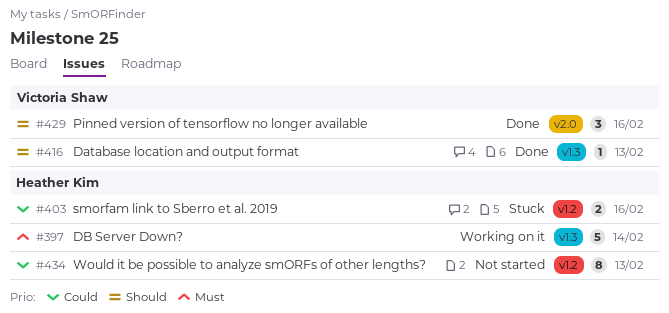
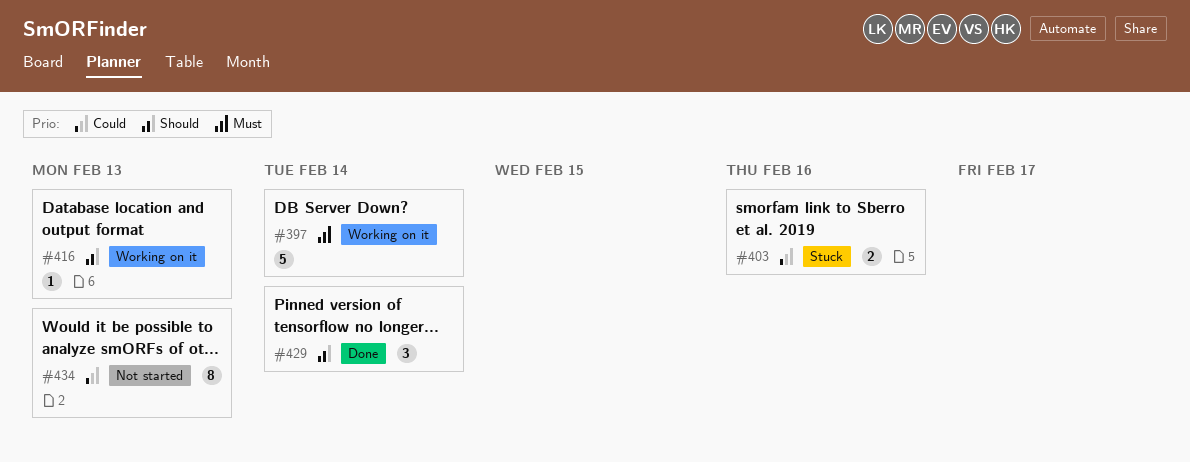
#416, status: Done -> Working on it
#429, due: Feb 16 -> Feb 14

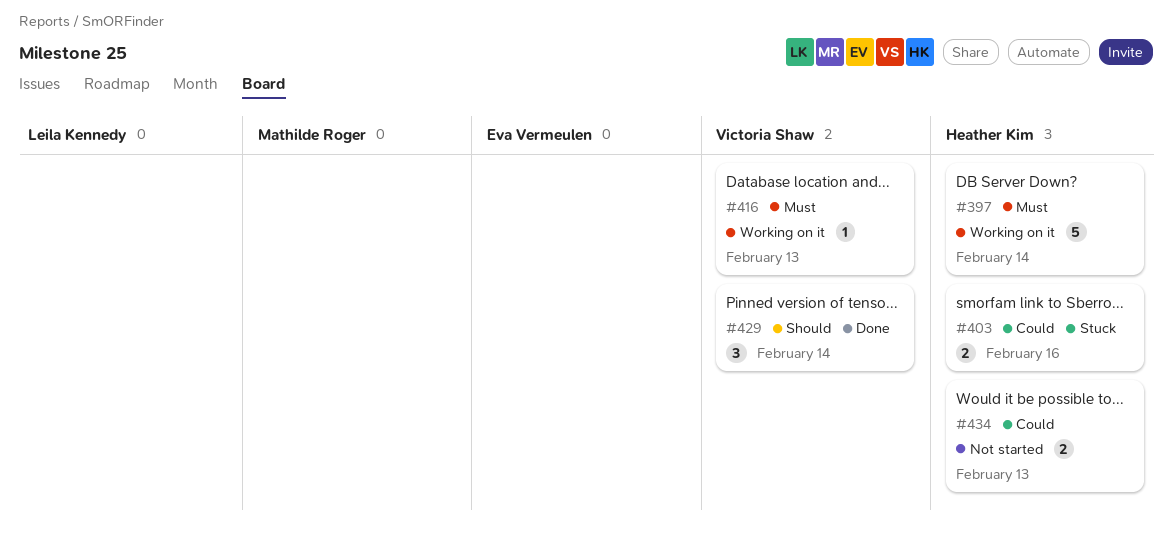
#416, priority: Should -> Must
#434, estimate: 8 -> 2

